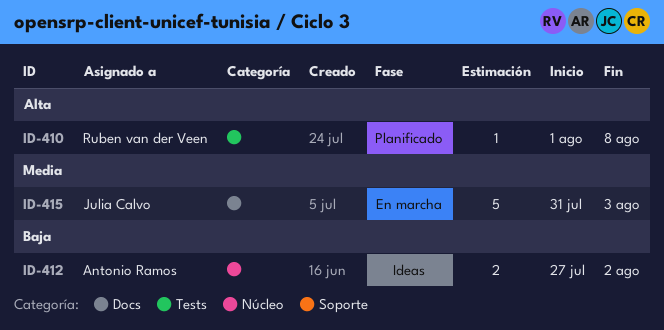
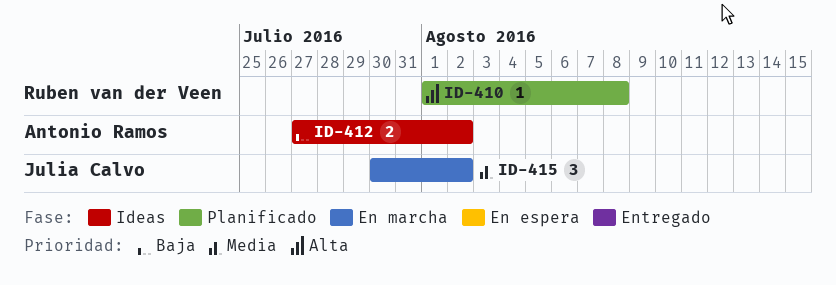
ID-415, estimate: 5 -> 3
ID-415, start: Jul 31 -> Jul 30
ID-415, due: Aug 3 -> Aug 2

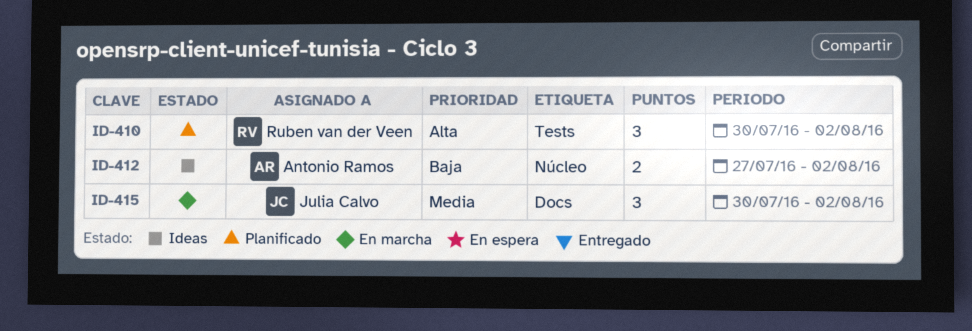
ID-410, estimate: 1 -> 3
ID-410, start: Aug 1 -> Jul 30
ID-410, due: Aug 8 -> Aug 2

